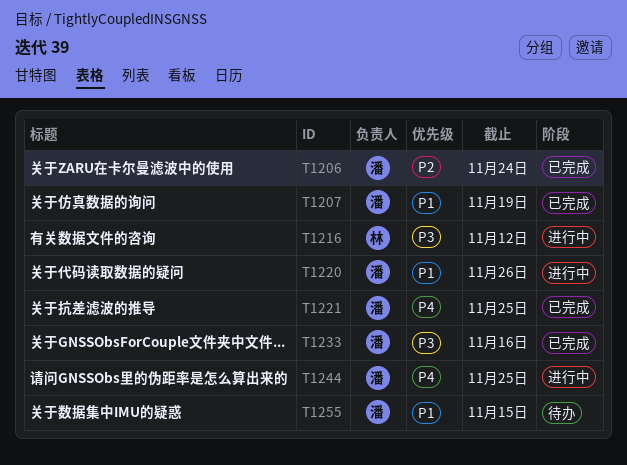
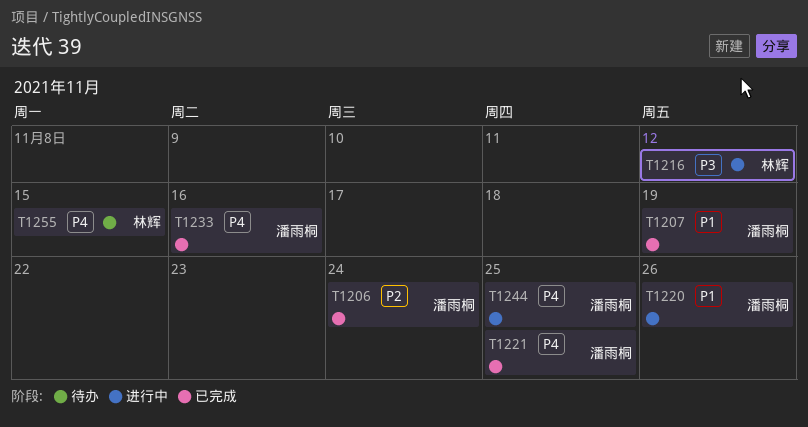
T1233, priority: P3 -> P4
T1255, owner: 潘雨桐 -> 林辉
T1255, priority: P1 -> P4

